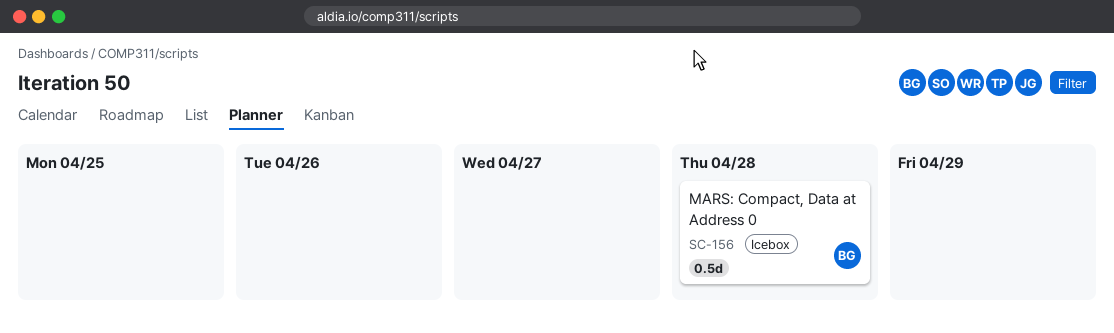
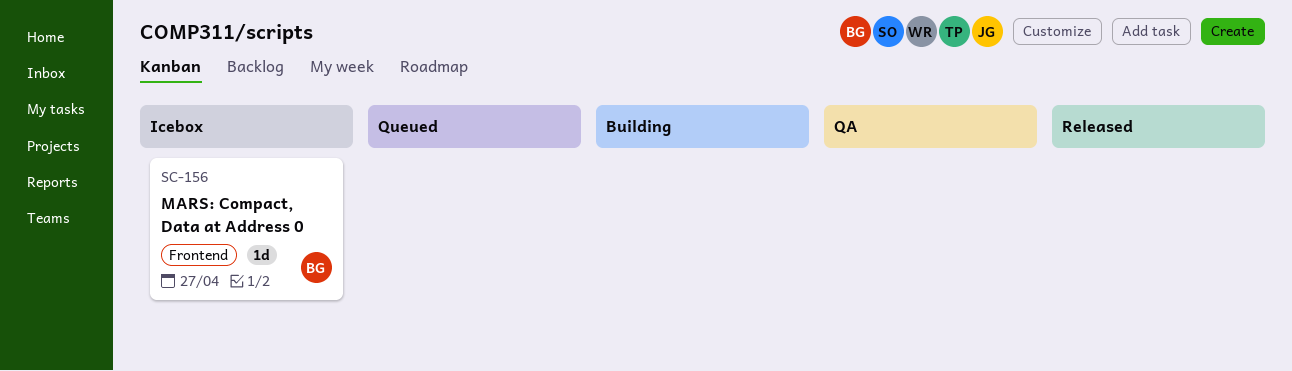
SC-156, estimate: 0.5d -> 1d
SC-156, due: Apr 28 -> Apr 27

